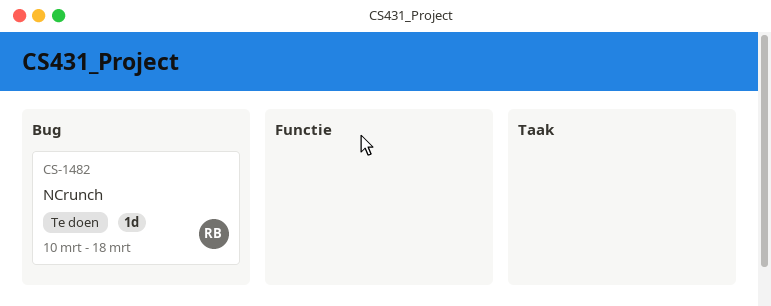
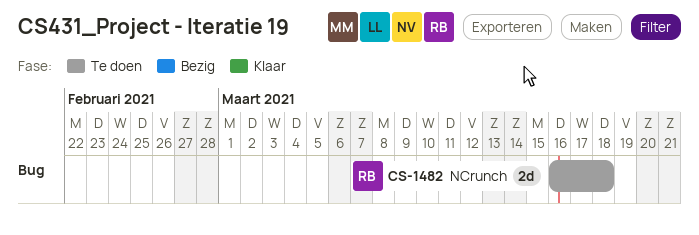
CS-1482, estimate: 1d -> 2d
CS-1482, start: Mar 10 -> Mar 16

